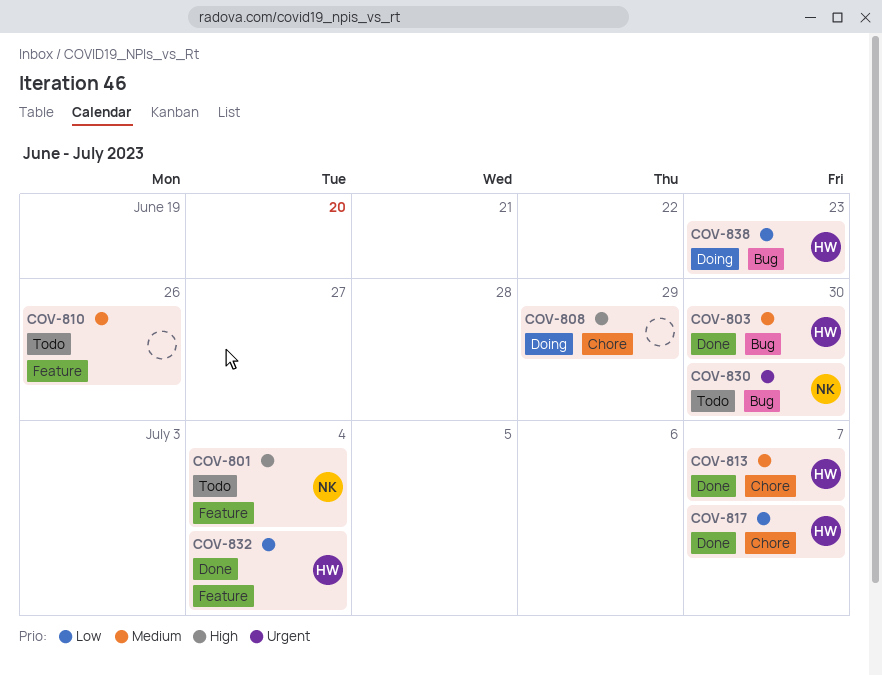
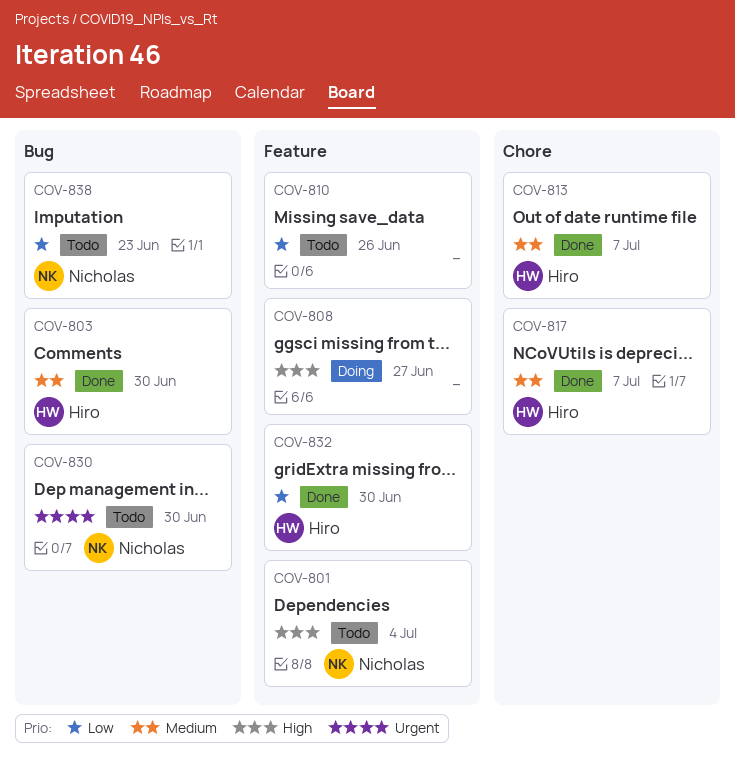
COV-808, label: Chore -> Feature
COV-808, due: Jun 29 -> Jun 27
COV-810, priority: Medium -> Low
COV-817, priority: Low -> Medium
COV-832, due: Jul 4 -> Jun 30
COV-838, status: Doing -> Todo
COV-838, owner: Hiro -> Nicholas

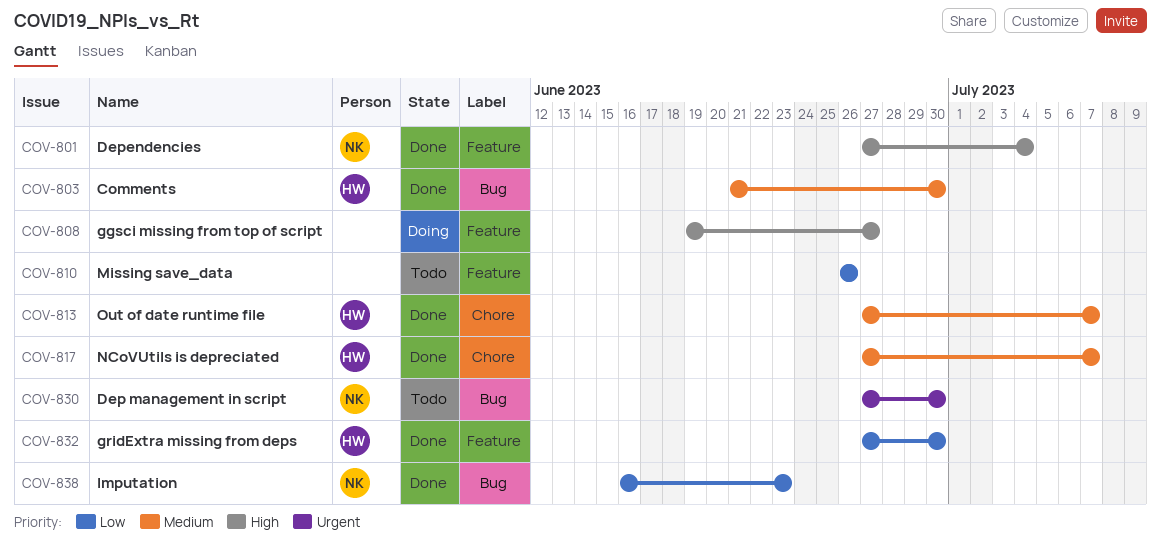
COV-801, status: Todo -> Done
COV-838, status: Todo -> Done

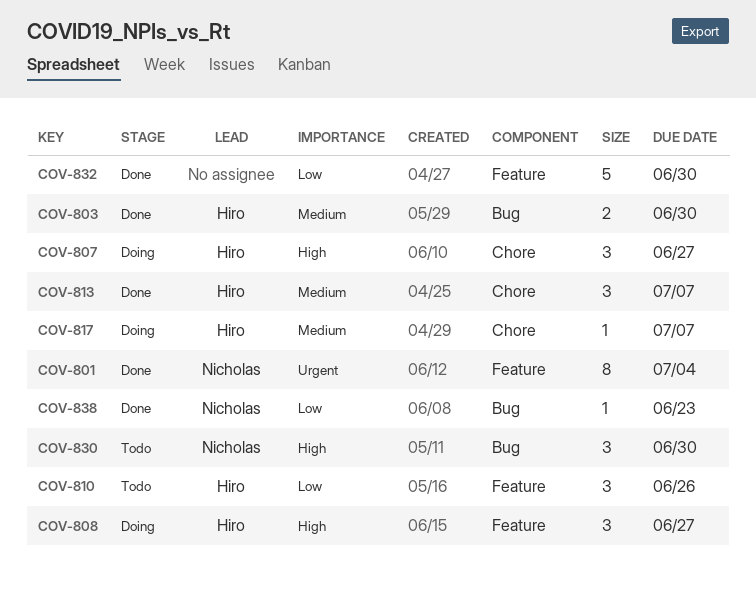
COV-801, priority: High -> Urgent
COV-807: none -> present
COV-808, owner: none -> Hiro
COV-810, owner: none -> Hiro
COV-817, status: Done -> Doing
COV-830, priority: Urgent -> High
COV-832, owner: Hiro -> none

